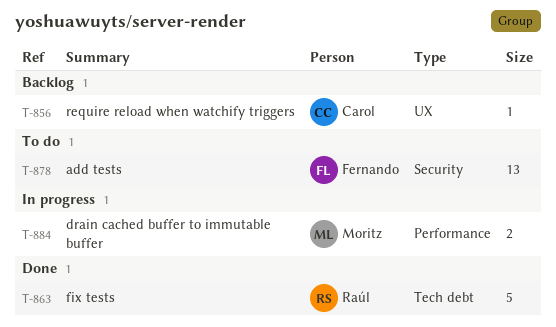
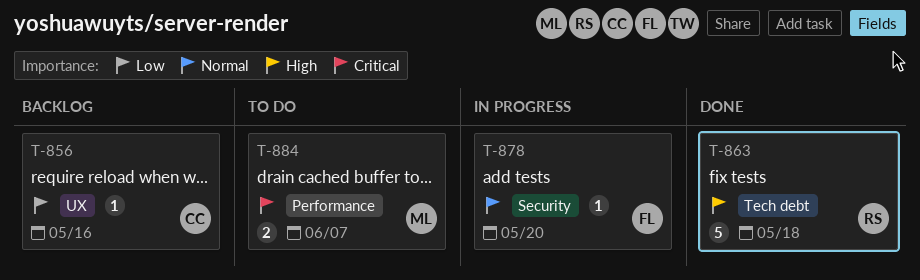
T-878, status: To do -> In progress
T-878, estimate: 13 -> 1
T-884, status: In progress -> To do

